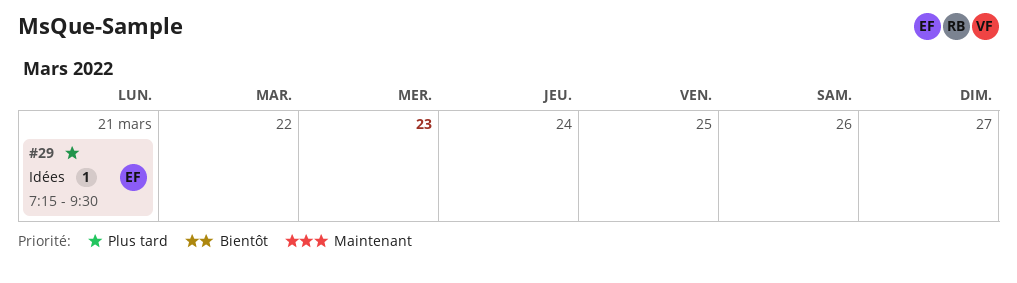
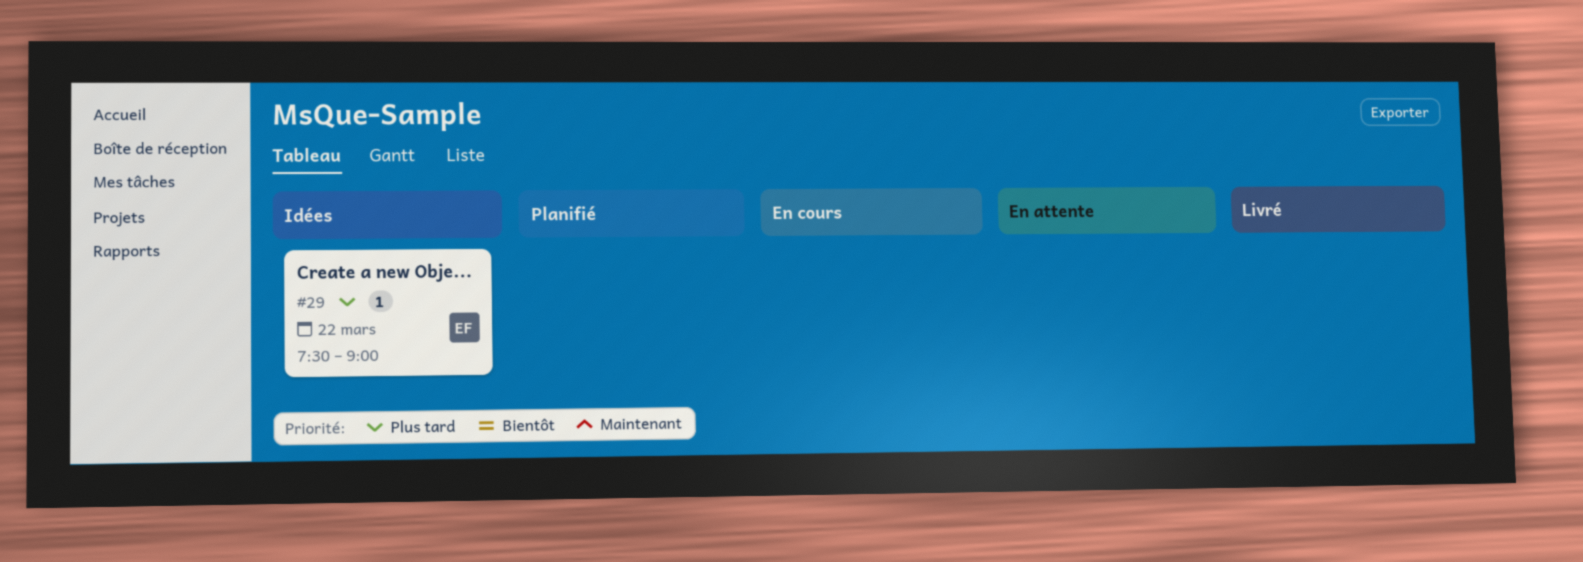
#29, day: Mar 21 -> Mar 22
#29, begins: 07:15 -> 07:30
#29, ends: 09:30 -> 09:00

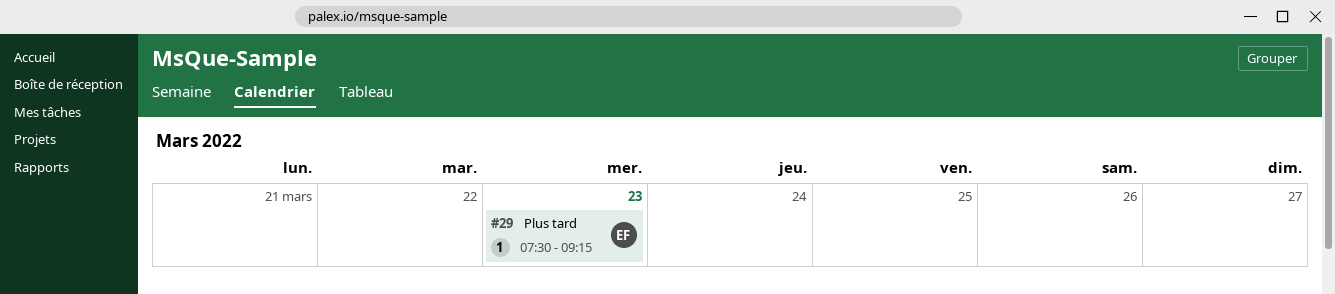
#29, day: Mar 22 -> Mar 23
#29, ends: 09:00 -> 09:15

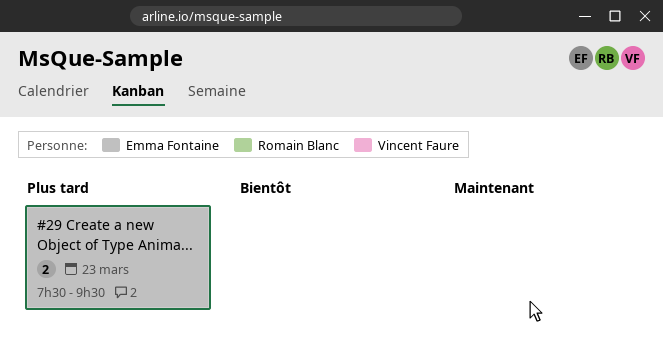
#29, estimate: 1 -> 2
#29, ends: 09:15 -> 09:30

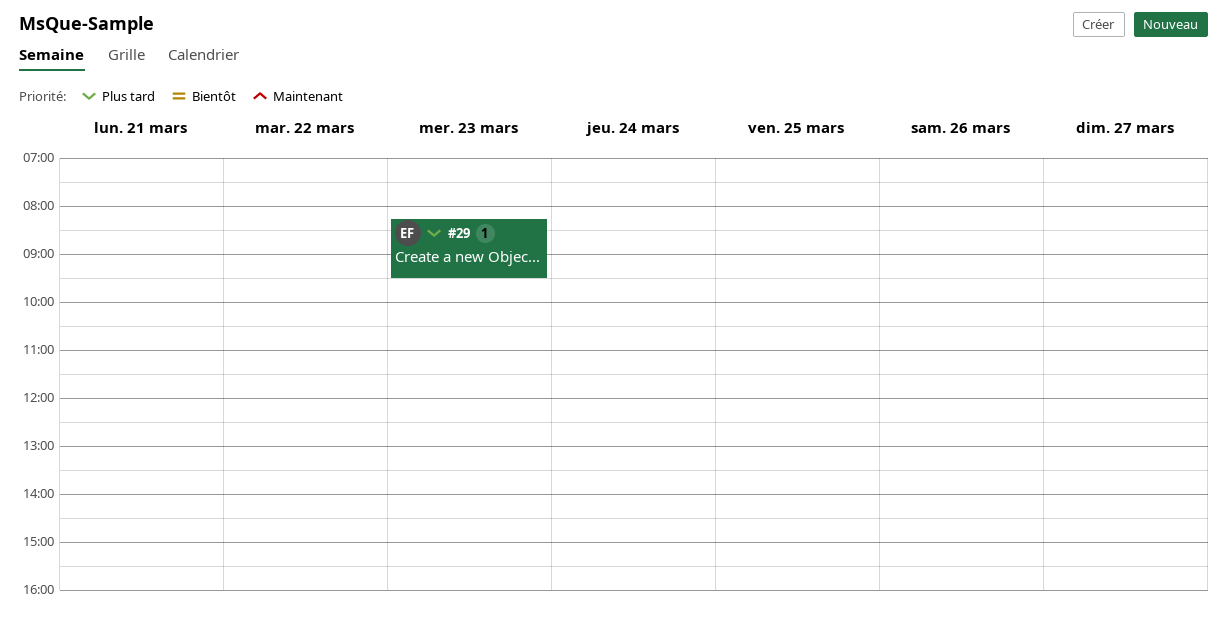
#29, estimate: 2 -> 1
#29, begins: 07:30 -> 08:15

